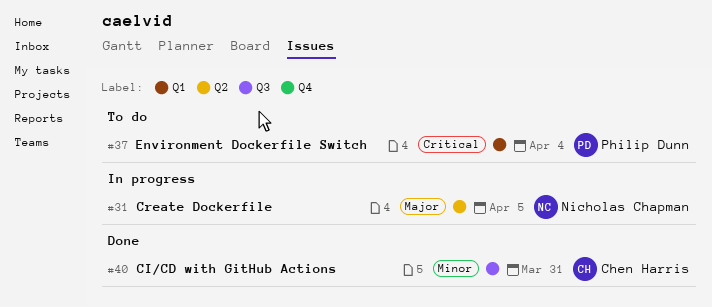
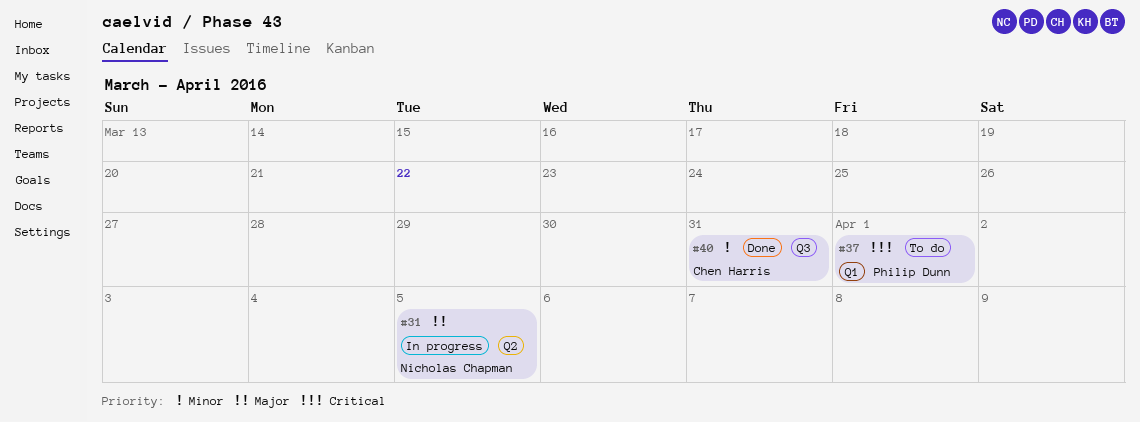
#37, due: Apr 4 -> Apr 1

